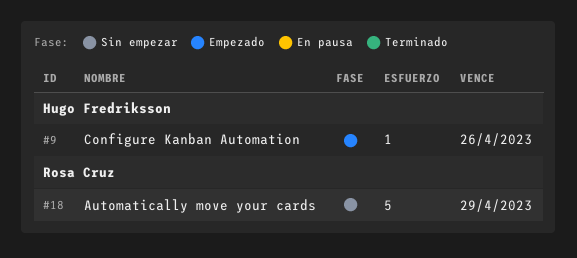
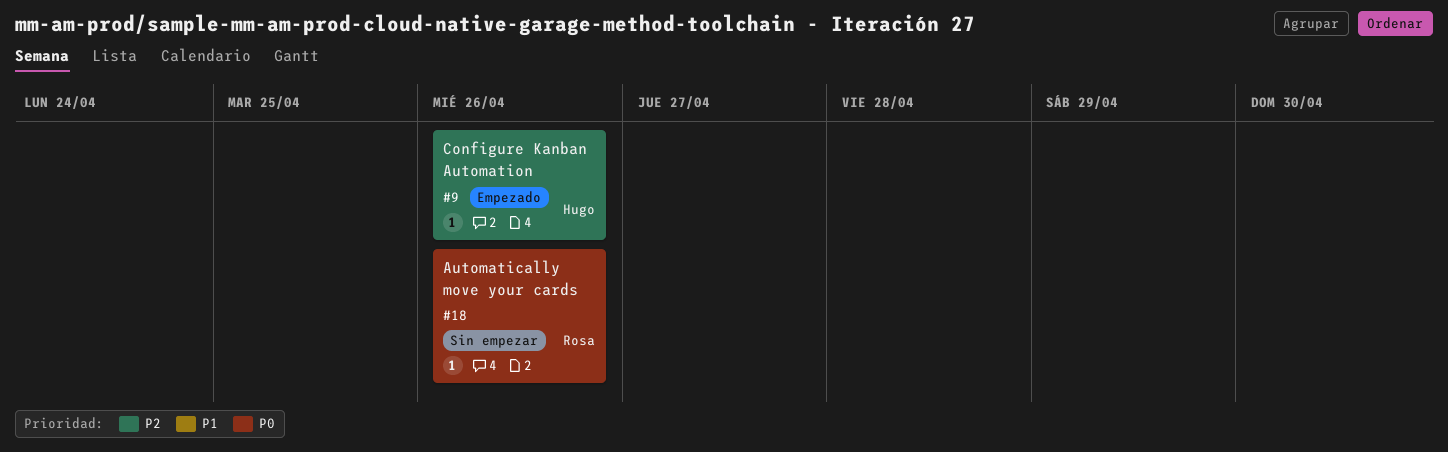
#18, estimate: 5 -> 1
#18, due: Apr 29 -> Apr 26

